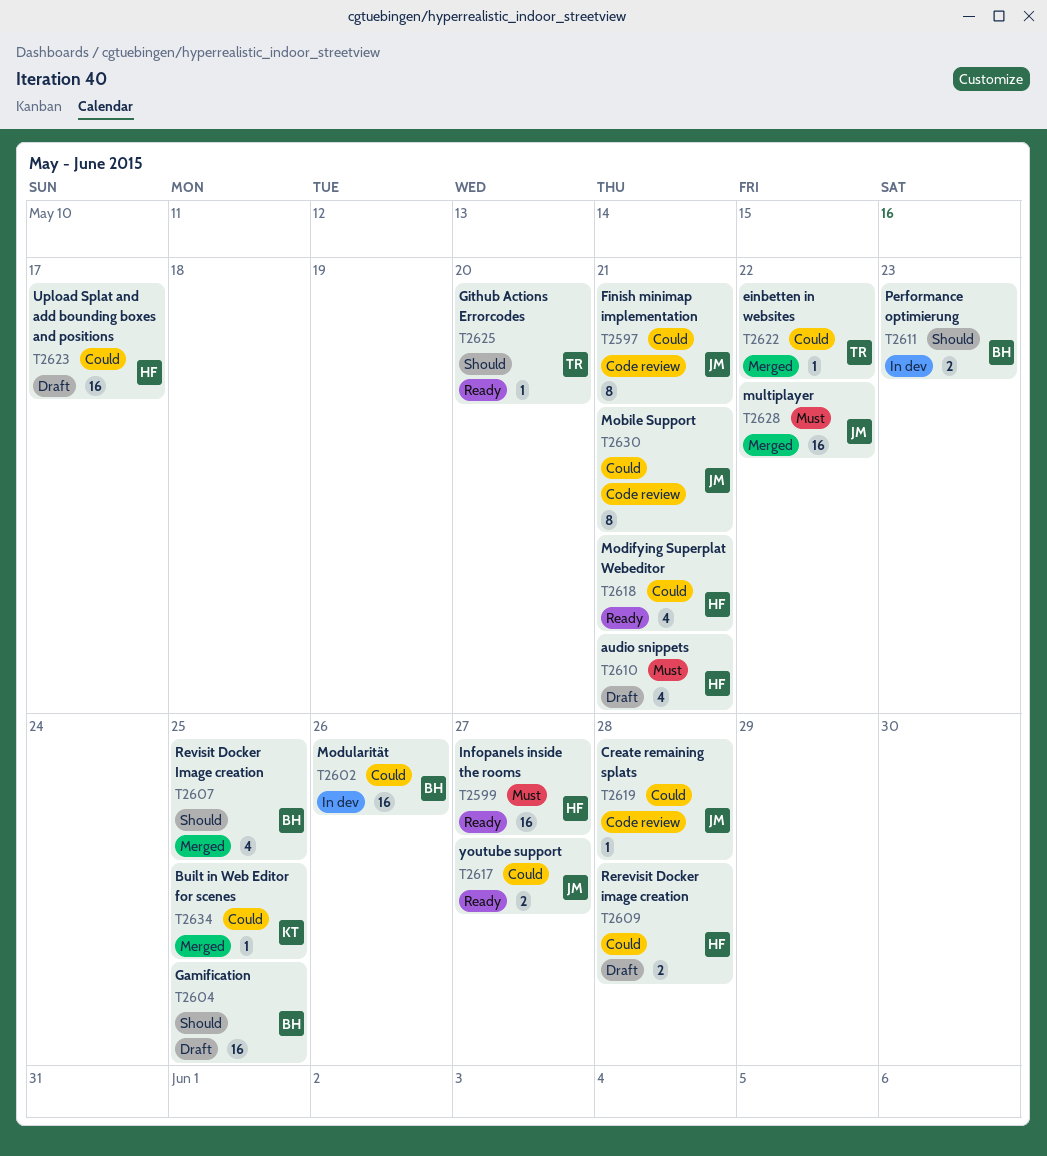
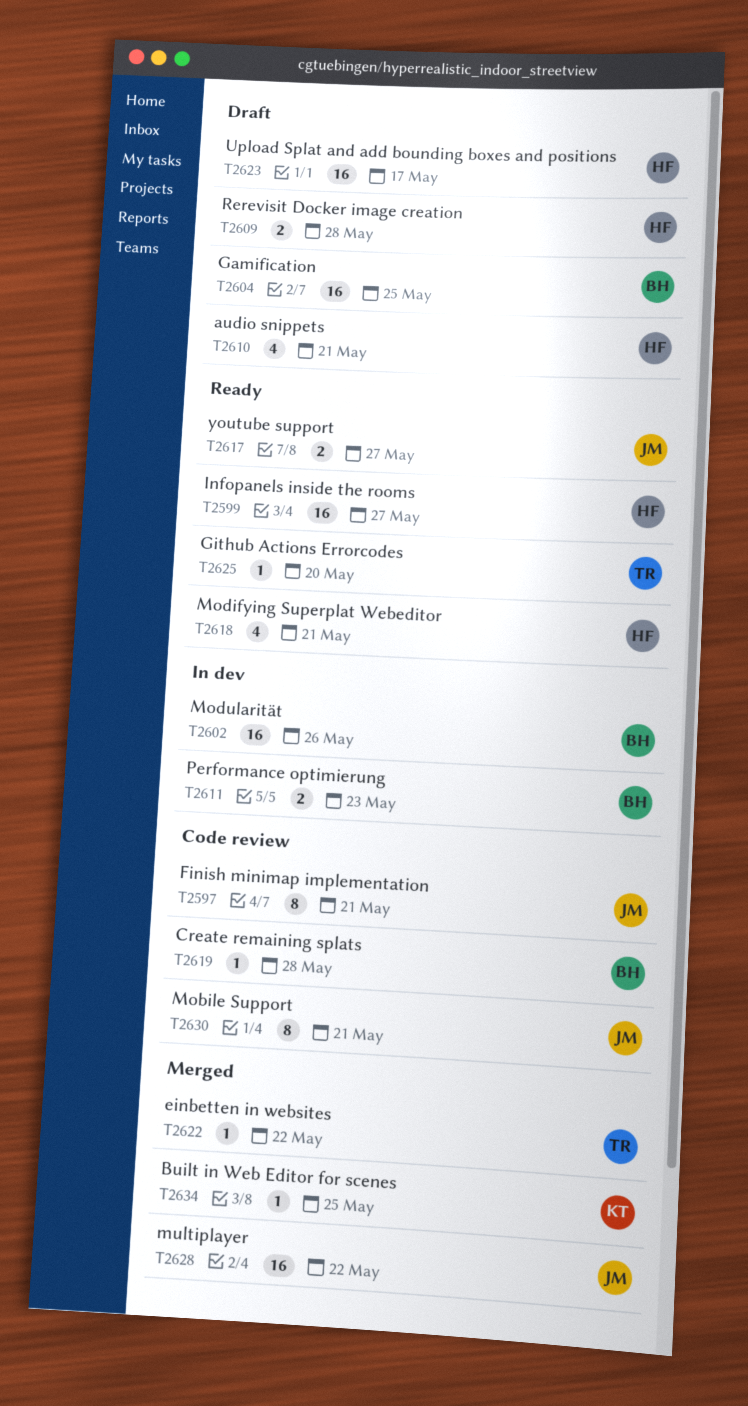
T2607: present -> none
T2619, owner: JM -> BH

